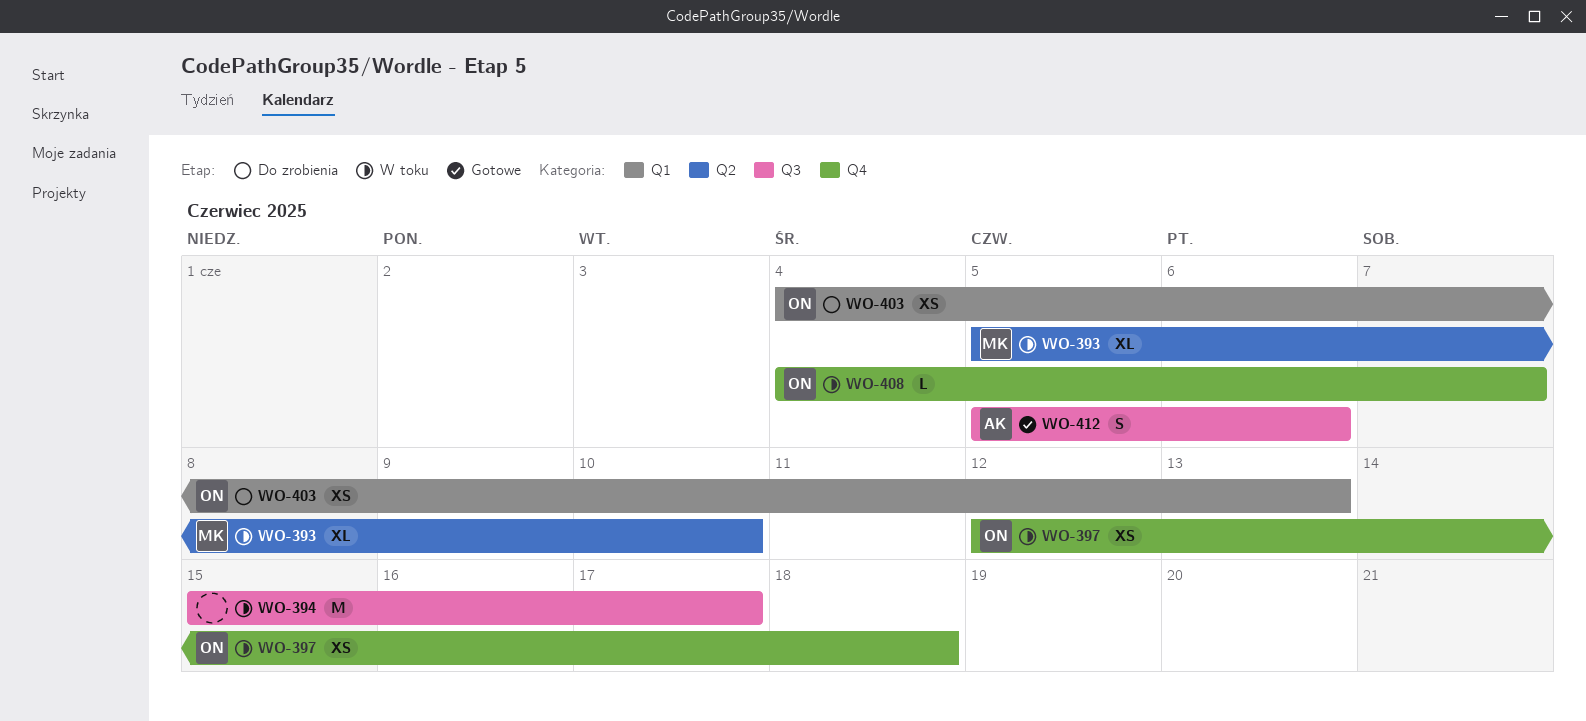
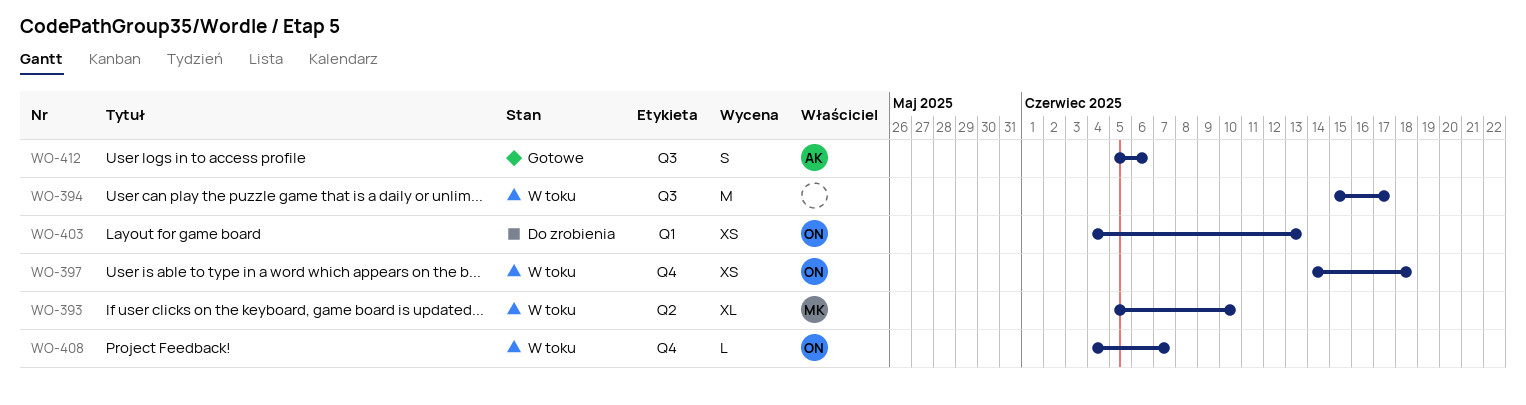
WO-397, start: Jun 12 -> Jun 14

